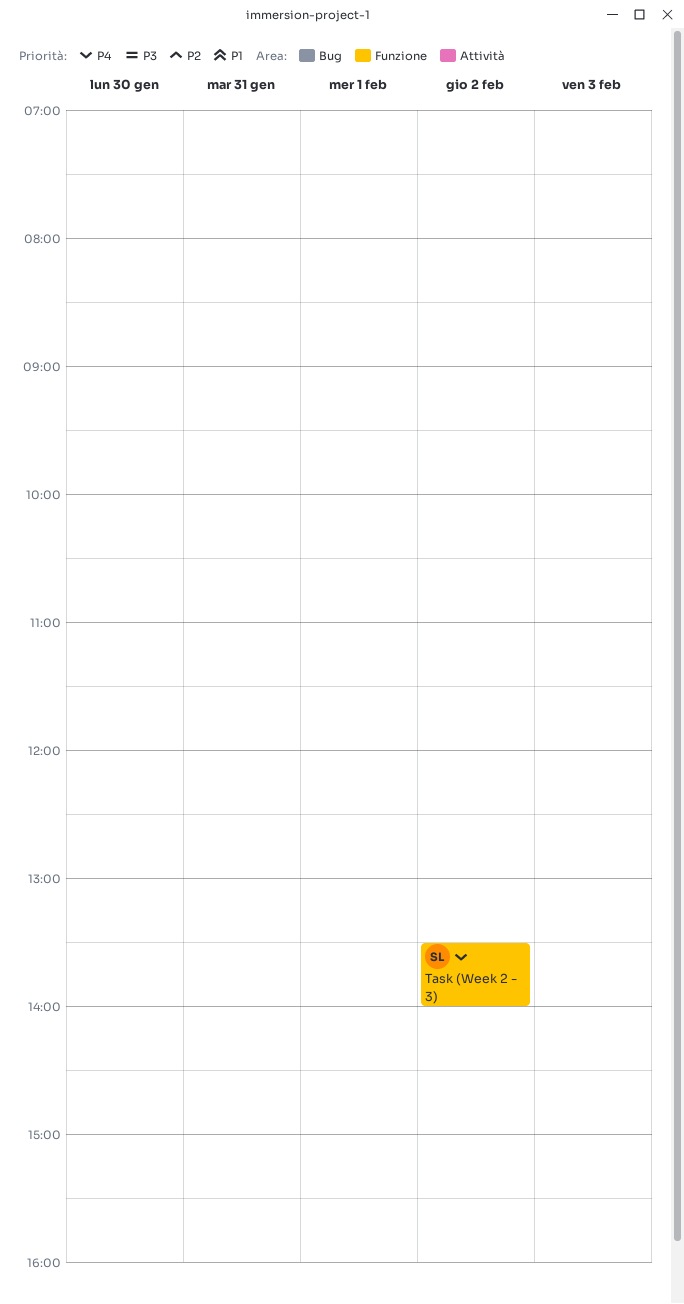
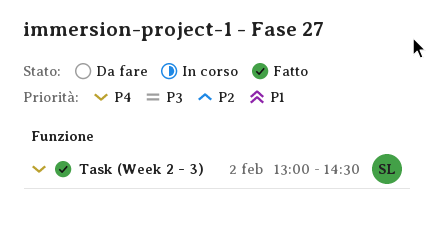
Task (Week 2 - 3), begins: 13:30 -> 13:00
Task (Week 2 - 3), ends: 14:00 -> 14:30

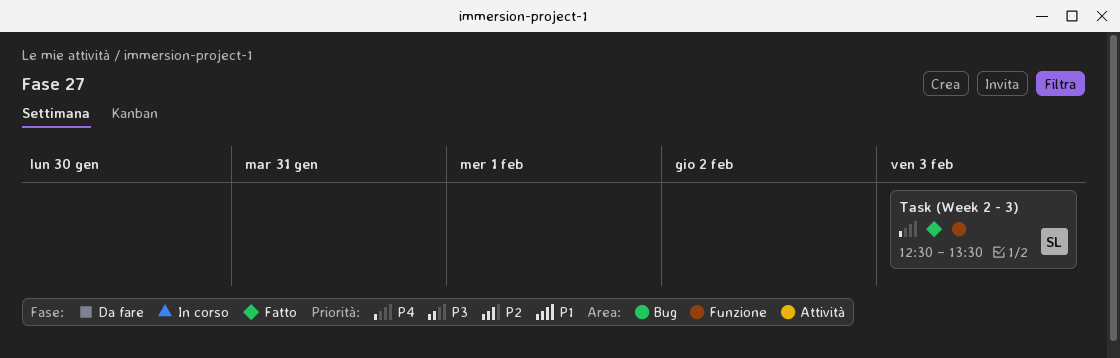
Task (Week 2 - 3), day: Feb 2 -> Feb 3
Task (Week 2 - 3), begins: 13:00 -> 12:30
Task (Week 2 - 3), ends: 14:30 -> 13:30

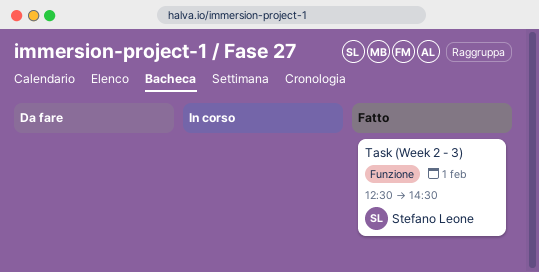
Task (Week 2 - 3), day: Feb 3 -> Feb 1
Task (Week 2 - 3), ends: 13:30 -> 14:30

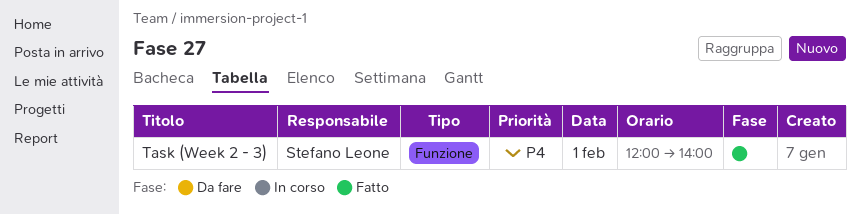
Task (Week 2 - 3), begins: 12:30 -> 12:00
Task (Week 2 - 3), ends: 14:30 -> 14:00

